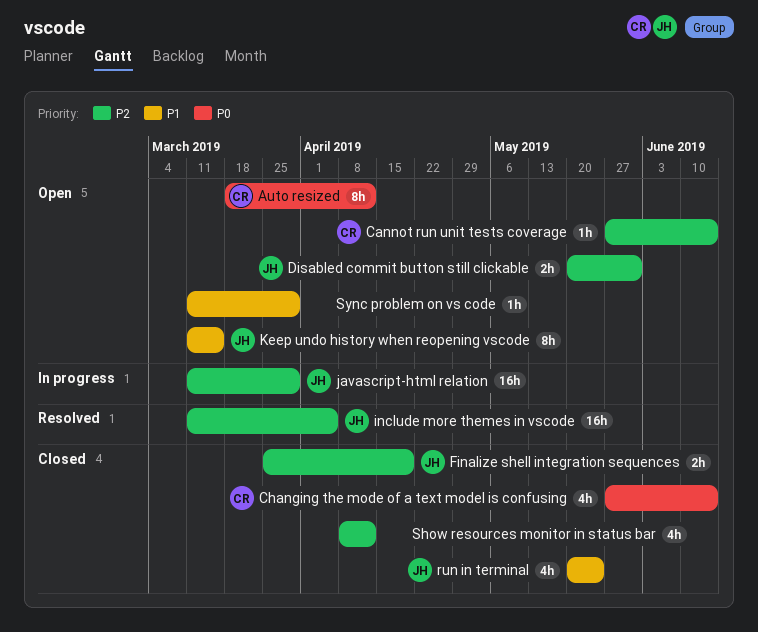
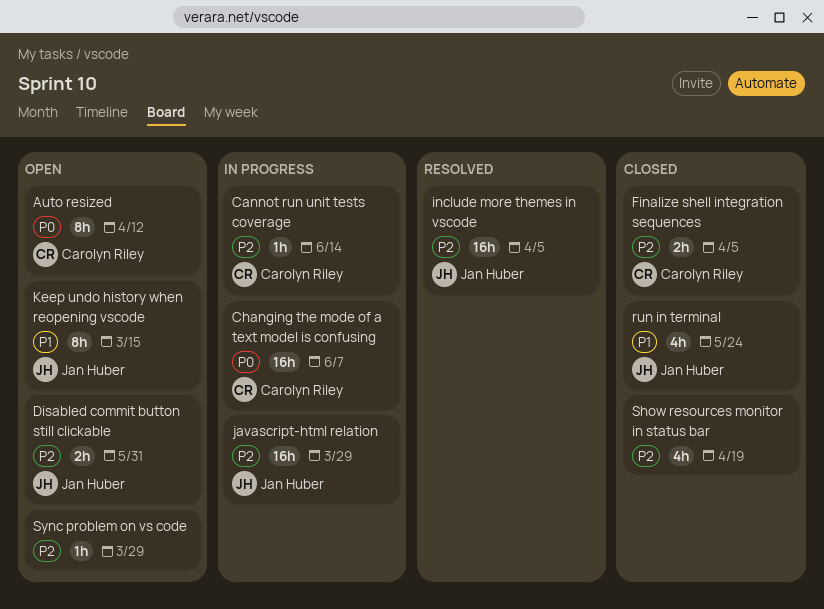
Cannot run unit tests coverage, status: Open -> In progress
Changing the mode of a text model is confusing, status: Closed -> In progress
Changing the mode of a text model is confusing, estimate: 4h -> 16h
Changing the mode of a text model is confusing, due: Jun 14 -> Jun 7
Finalize shell integration sequences, owner: Jan Huber -> Carolyn Riley
Finalize shell integration sequences, due: Apr 19 -> Apr 5
Show resources monitor in status bar, due: Apr 12 -> Apr 19
Sync problem on vs code, priority: P1 -> P2

